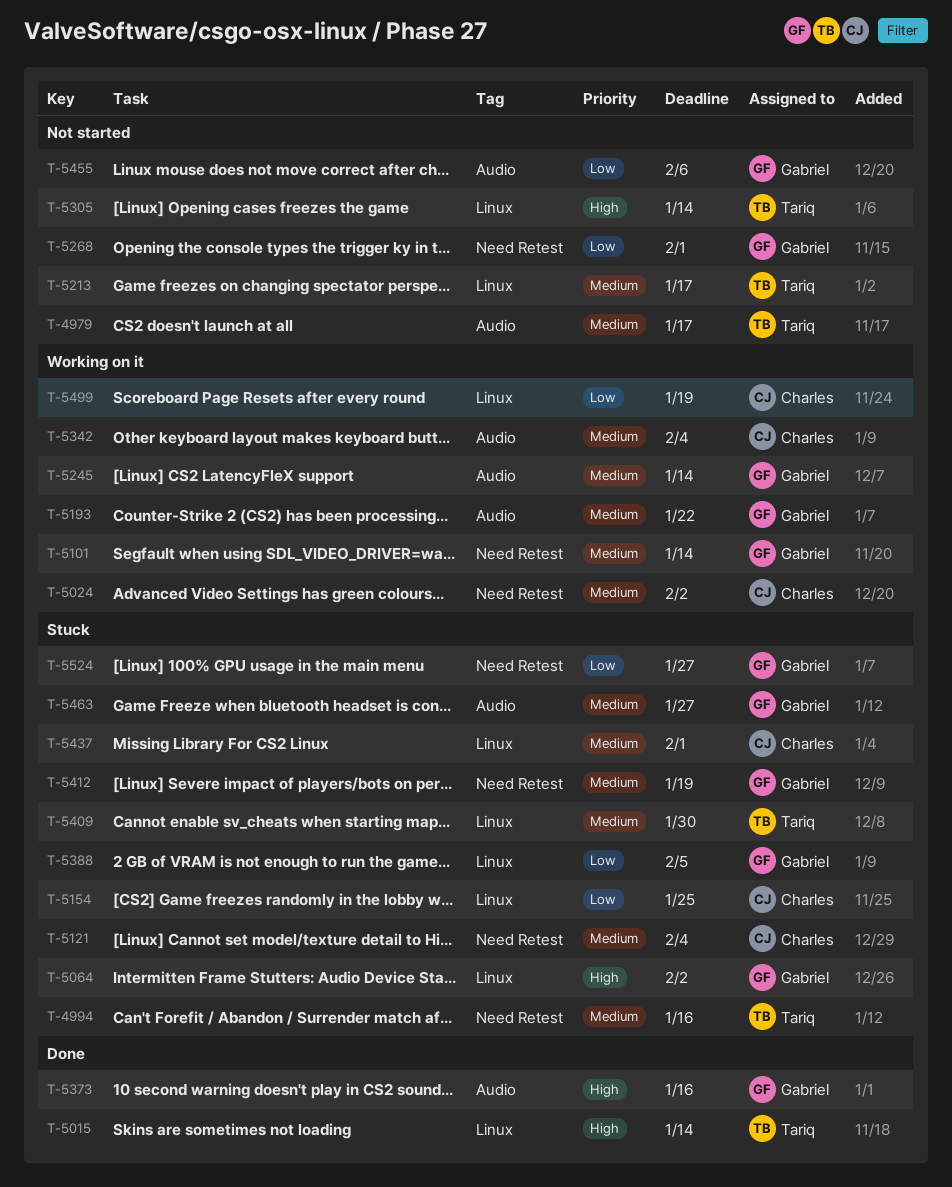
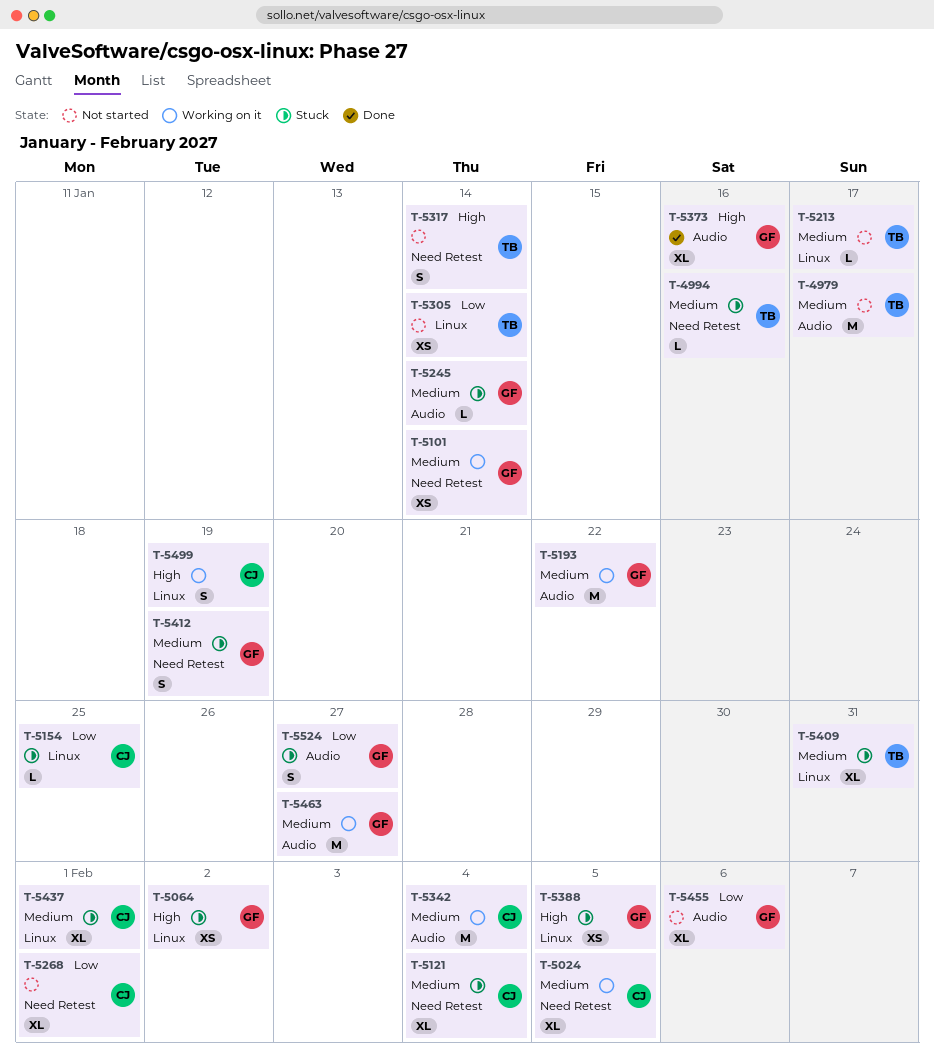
T-5015: present -> none
T-5024, due: Feb 2 -> Feb 5
T-5245, status: Working on it -> Stuck
T-5268, owner: Gabriel -> Charles
T-5305, priority: High -> Low
T-5317: none -> present
T-5388, priority: Low -> High
T-5409, due: Jan 30 -> Jan 31
T-5463, status: Stuck -> Working on it
T-5499, priority: Low -> High
T-5524, label: Need Retest -> Audio

